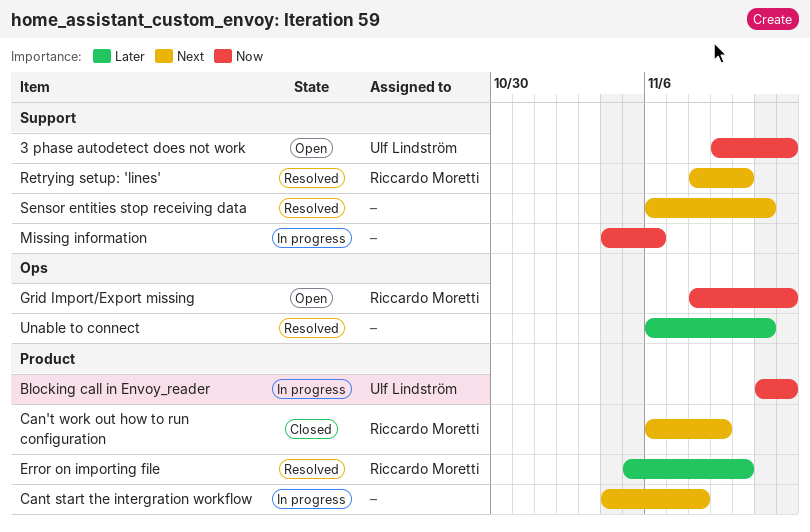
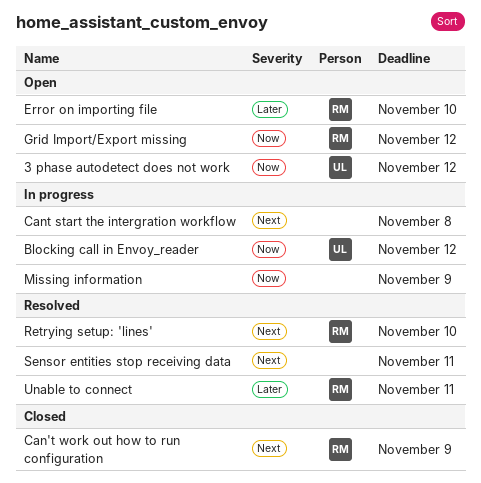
Error on importing file, status: Resolved -> Open
Missing information, due: Nov 6 -> Nov 9
Unable to connect, owner: none -> Riccardo Moretti

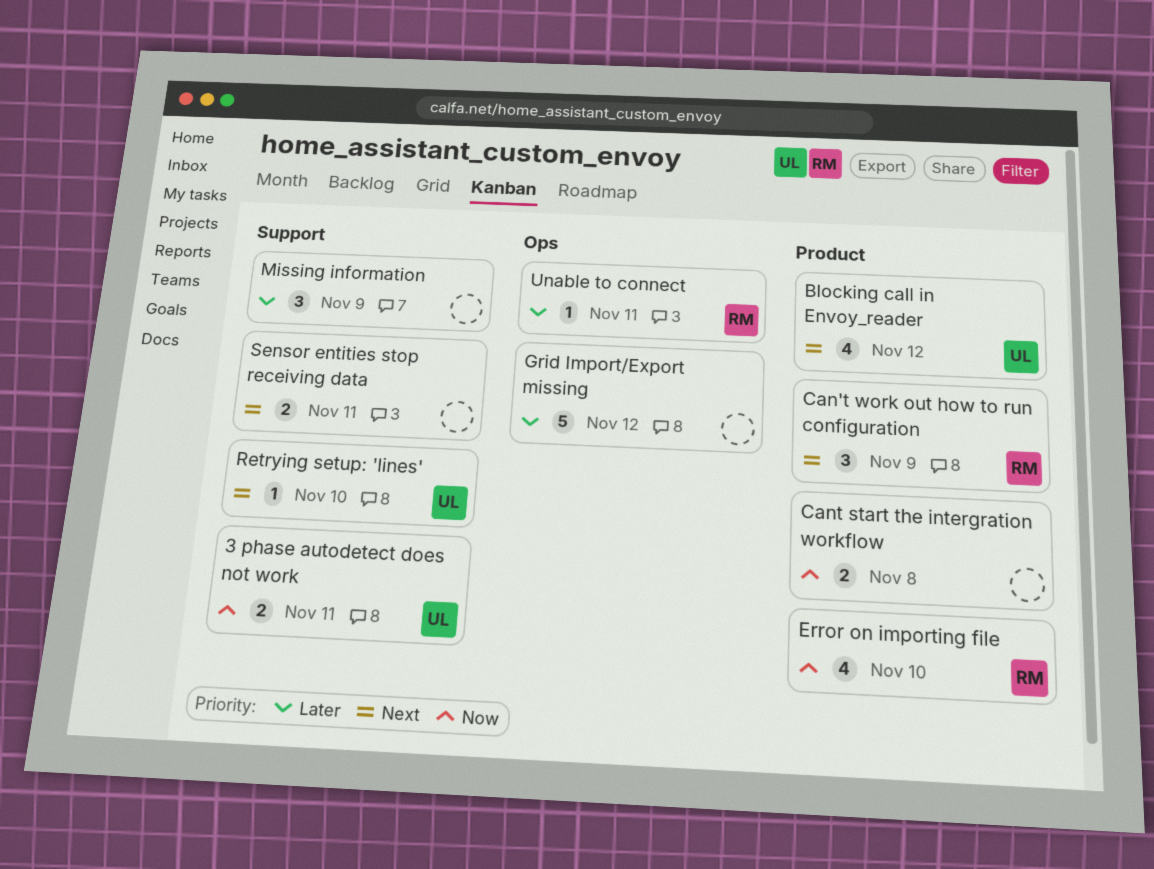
3 phase autodetect does not work, due: Nov 12 -> Nov 11
Blocking call in Envoy_reader, priority: Now -> Next
Cant start the intergration workflow, priority: Next -> Now
Error on importing file, priority: Later -> Now
Grid Import/Export missing, owner: RM -> none
Grid Import/Export missing, priority: Now -> Later
Missing information, priority: Now -> Later
Retrying setup: 'lines', owner: RM -> UL

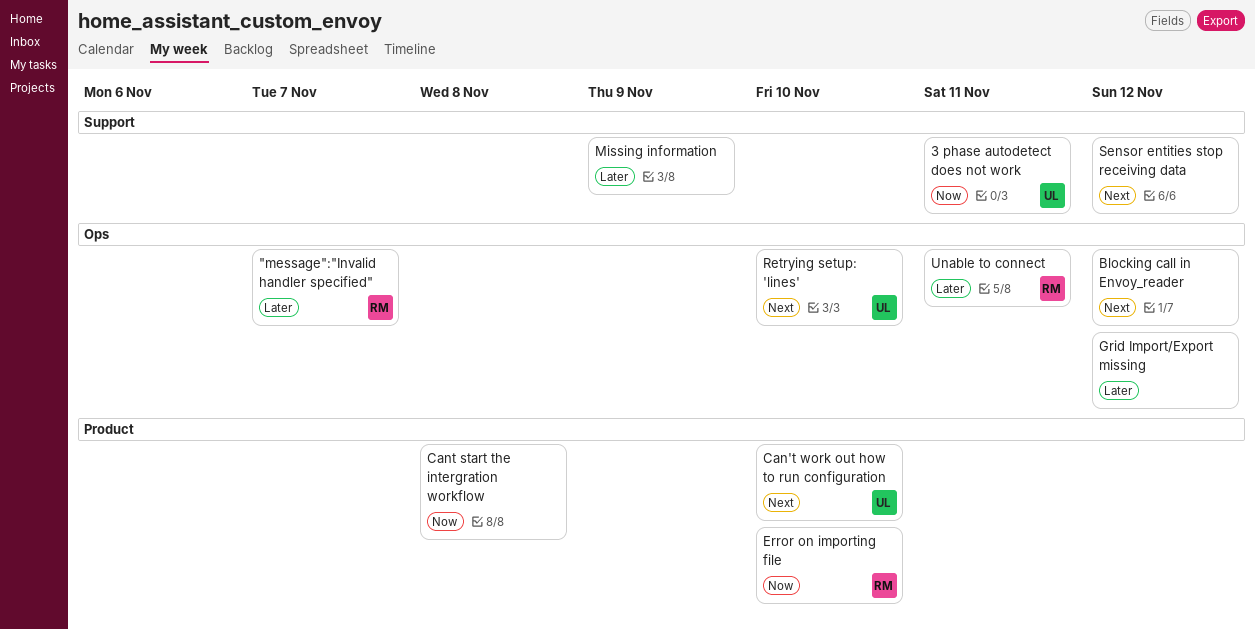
"message":"Invalid handler specified": none -> present
Blocking call in Envoy_reader, owner: UL -> none
Blocking call in Envoy_reader, label: Product -> Ops
Can't work out how to run configuration, owner: RM -> UL
Can't work out how to run configuration, due: Nov 9 -> Nov 10
Retrying setup: 'lines', label: Support -> Ops
Sensor entities stop receiving data, due: Nov 11 -> Nov 12

